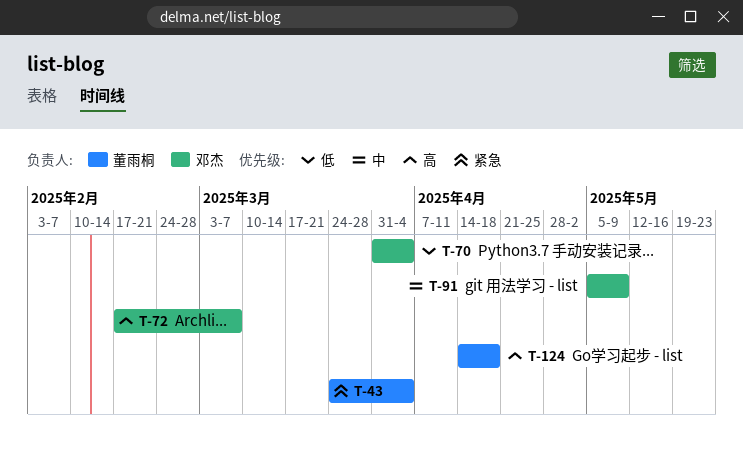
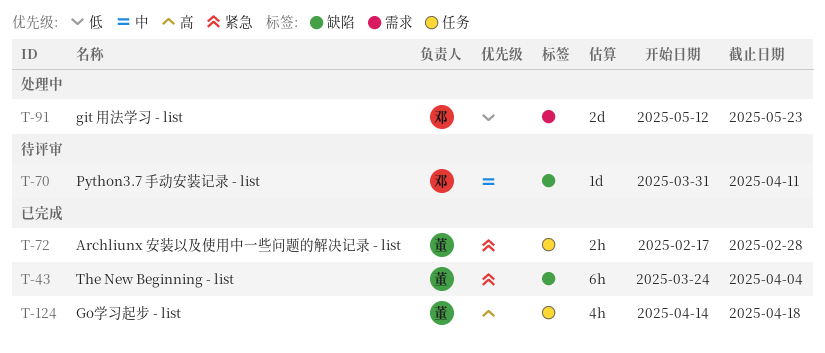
T-70, priority: 低 -> 中
T-70, due: Apr 4 -> Apr 11
T-72, owner: 邓杰 -> 董雨桐
T-72, priority: 高 -> 紧急
T-72, due: Mar 7 -> Feb 28
T-91, priority: 中 -> 低
T-91, start: May 5 -> May 12
T-91, due: May 9 -> May 23

